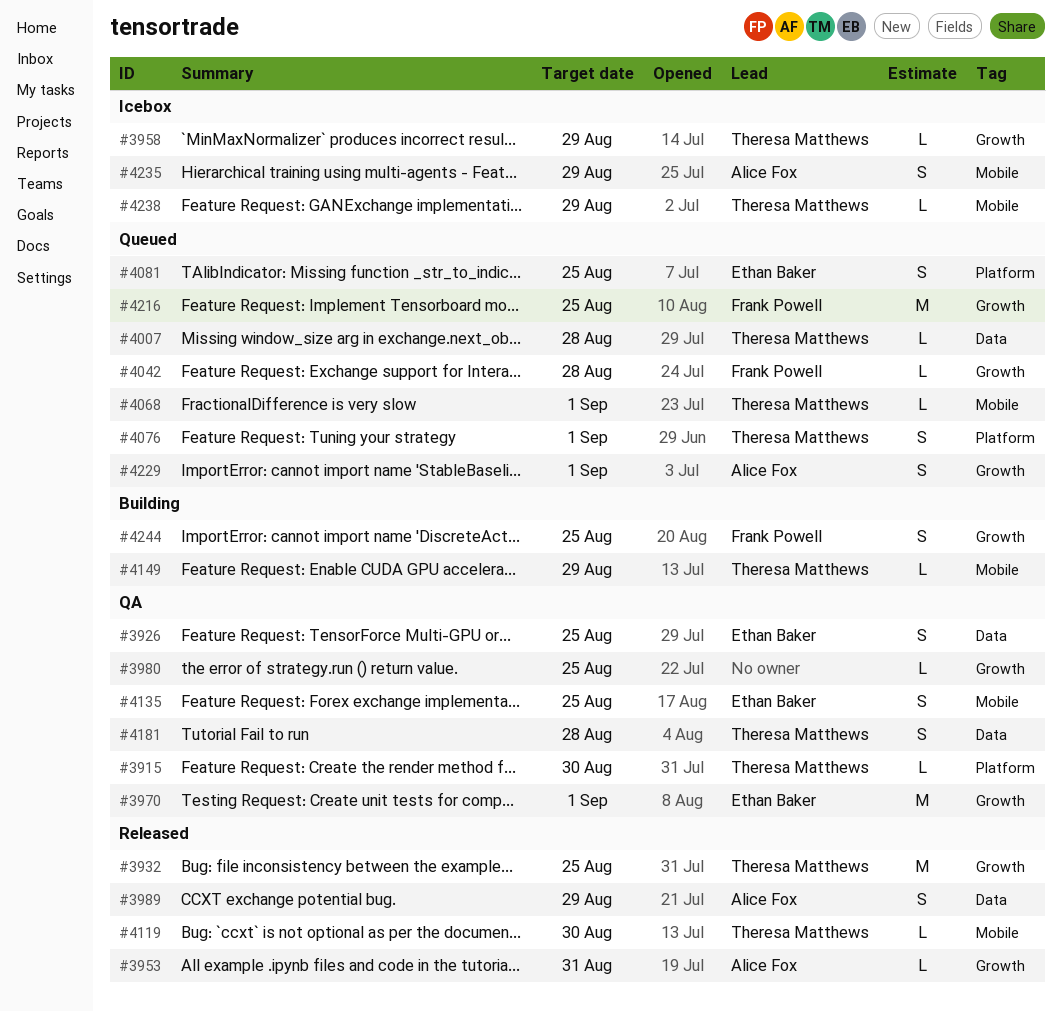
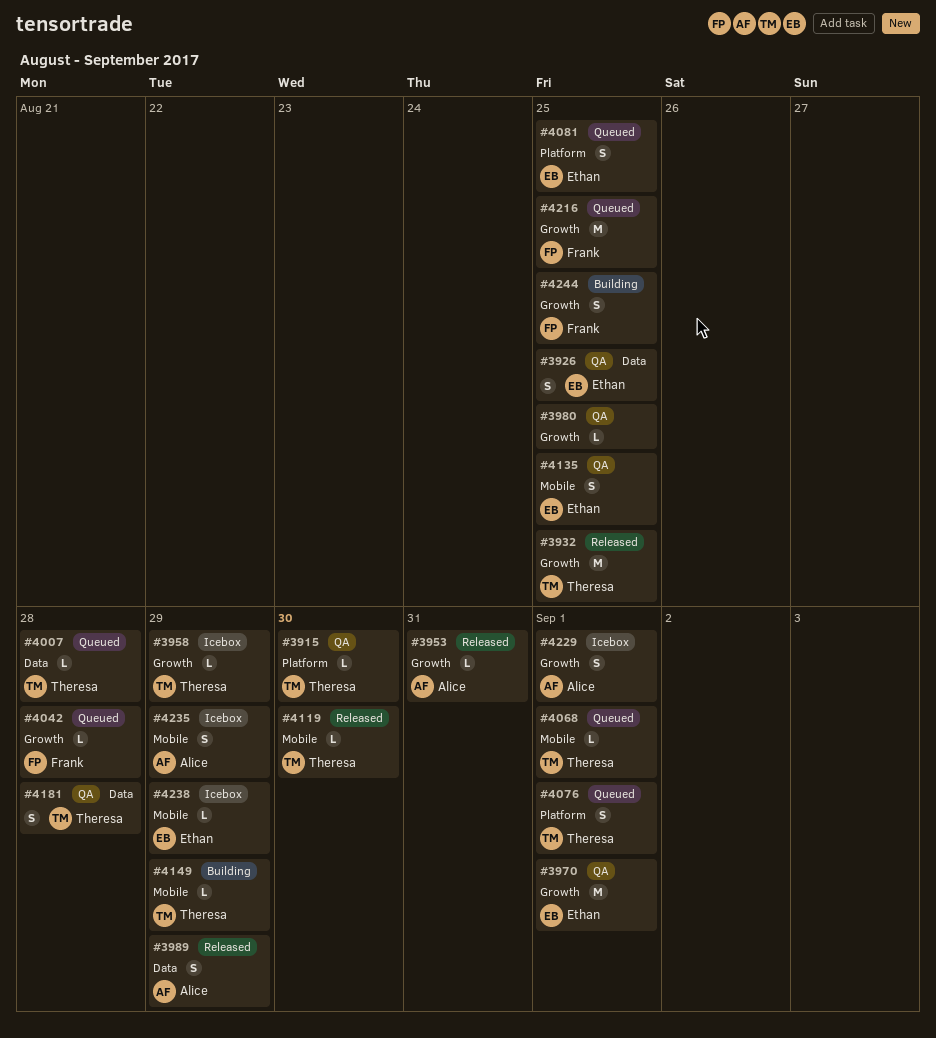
#4229, status: Queued -> Icebox
#4238, owner: Theresa Matthews -> Ethan Baker

